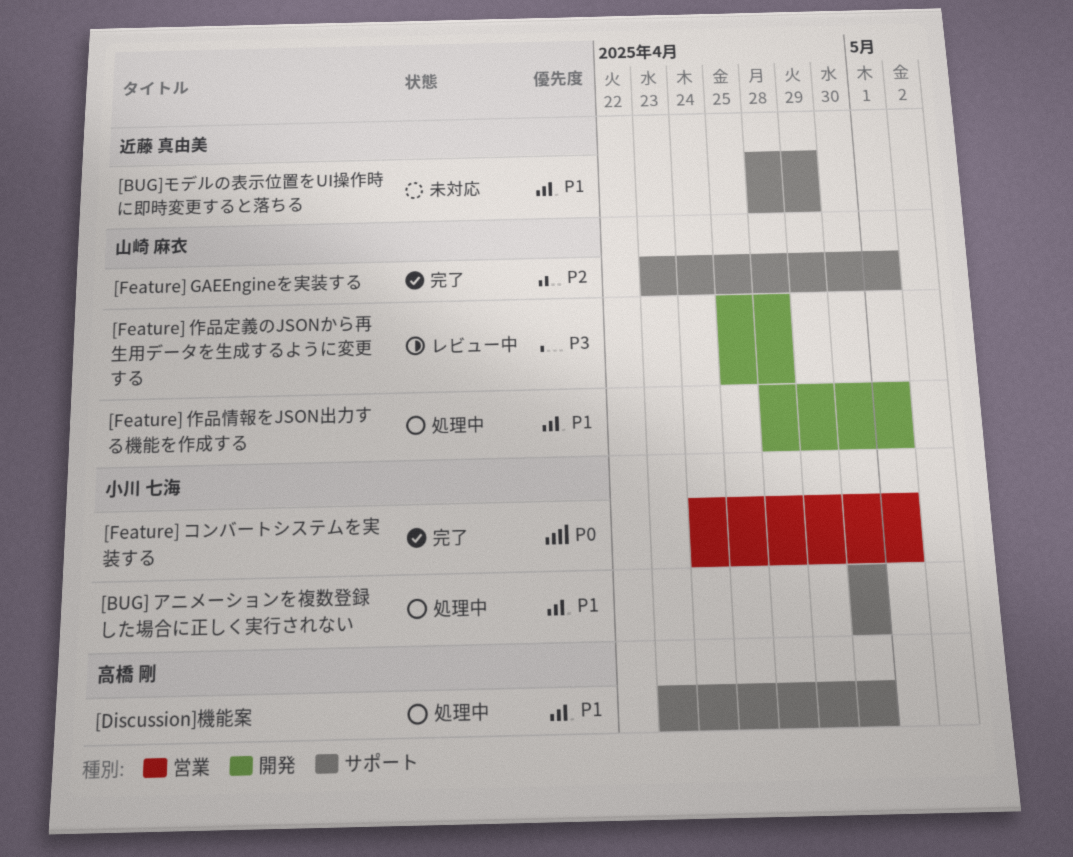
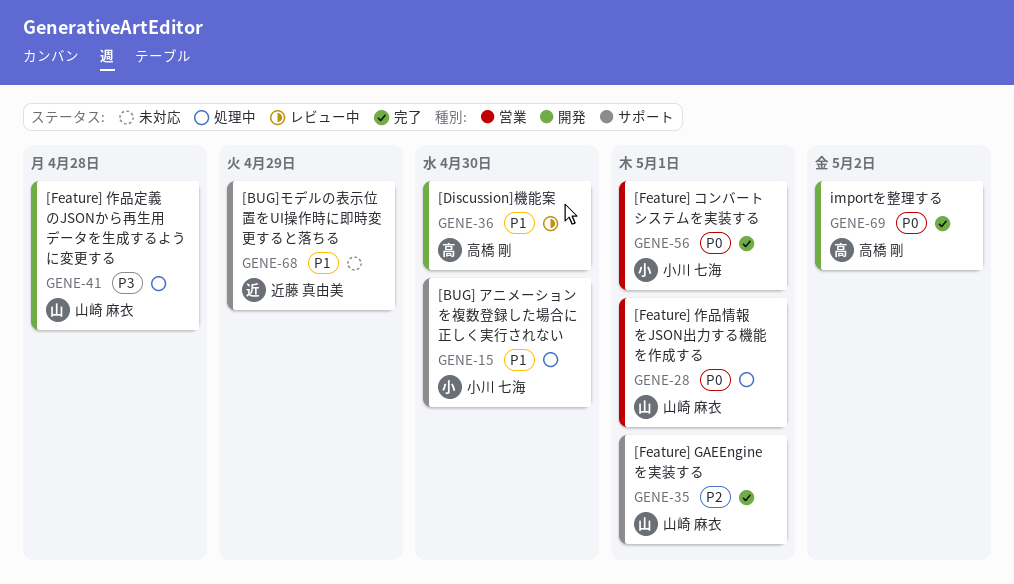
[Discussion]機能案, status: 処理中 -> レビュー中
[Discussion]機能案, label: サポート -> 開発
[Feature] 作品定義のJSONから再生用データを生成するように変更する, status: レビュー中 -> 処理中
[Feature] 作品情報をJSON出力する機能を作成する, priority: P1 -> P0
[Feature] 作品情報をJSON出力する機能を作成する, label: 開発 -> 営業
importを整理する: none -> present

